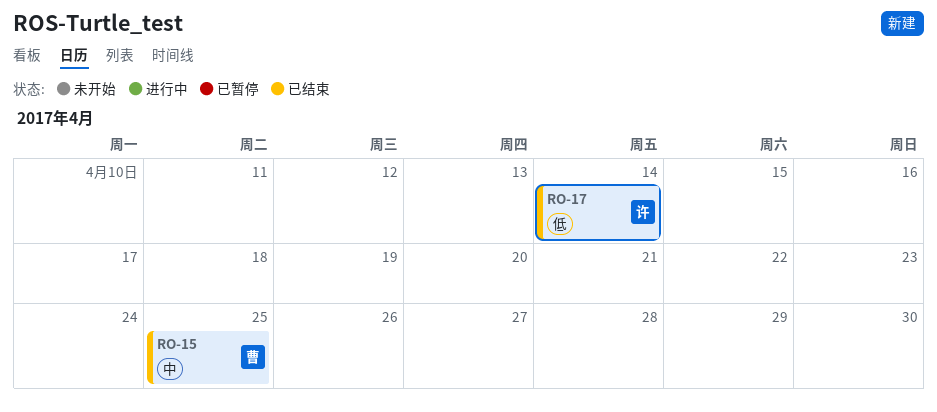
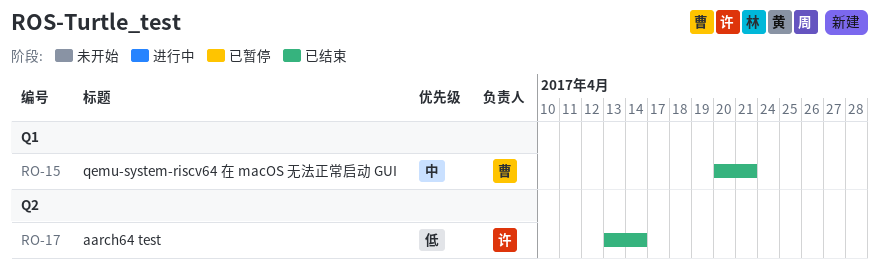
RO-15, due: Apr 25 -> Apr 21

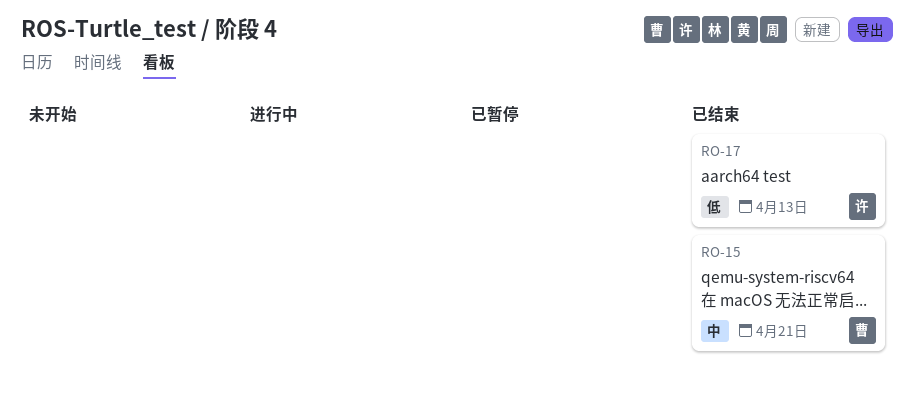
RO-17, due: Apr 14 -> Apr 13

